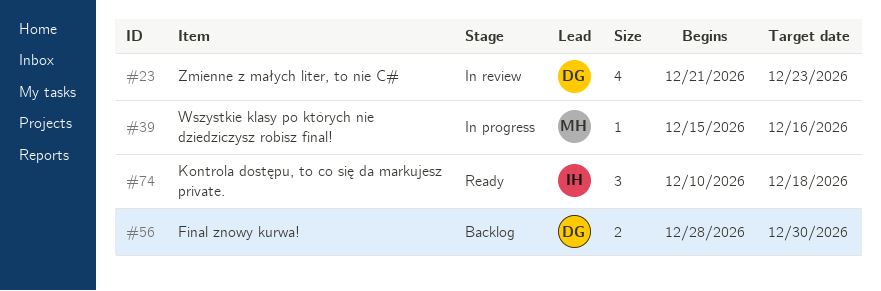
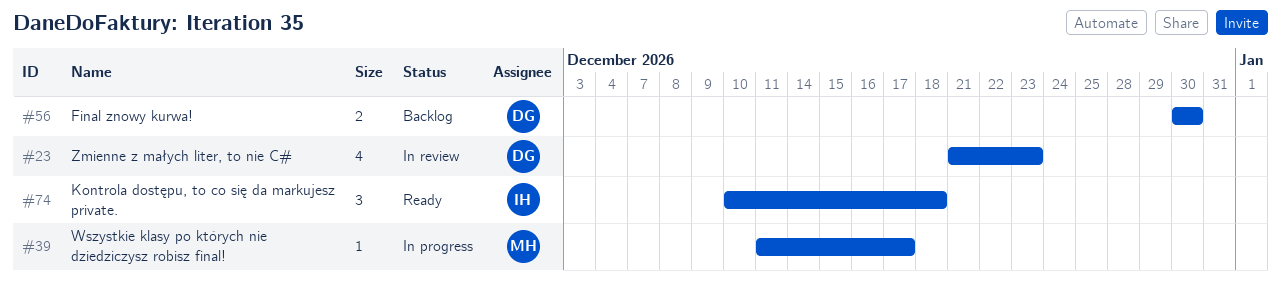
#39, start: Dec 15 -> Dec 11
#39, due: Dec 16 -> Dec 17
#56, start: Dec 28 -> Dec 30

